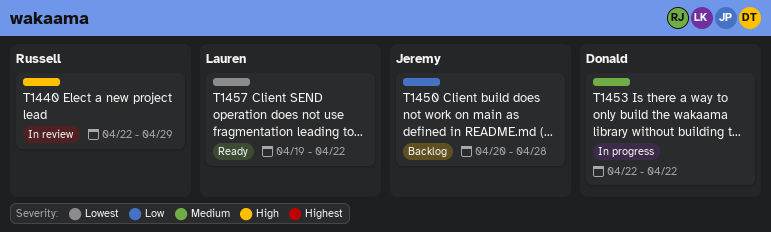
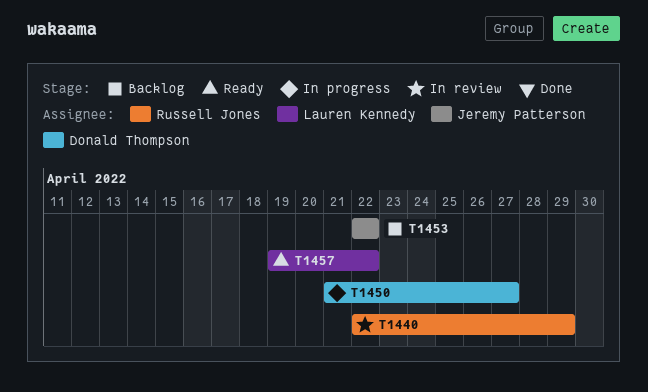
T1450, status: Backlog -> In progress
T1450, owner: Jeremy Patterson -> Donald Thompson
T1450, start: Apr 20 -> Apr 21
T1450, due: Apr 28 -> Apr 27
T1453, status: In progress -> Backlog
T1453, owner: Donald Thompson -> Jeremy Patterson

